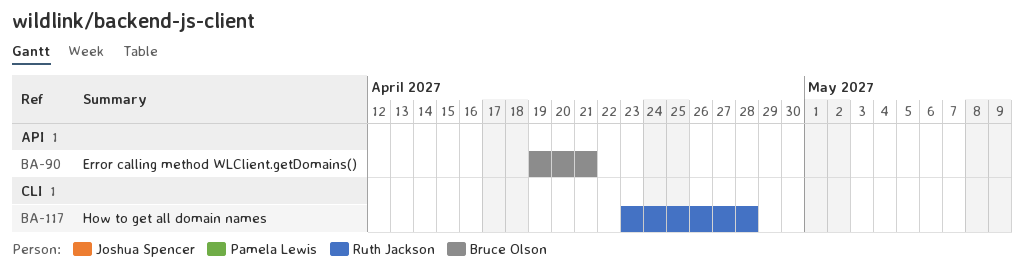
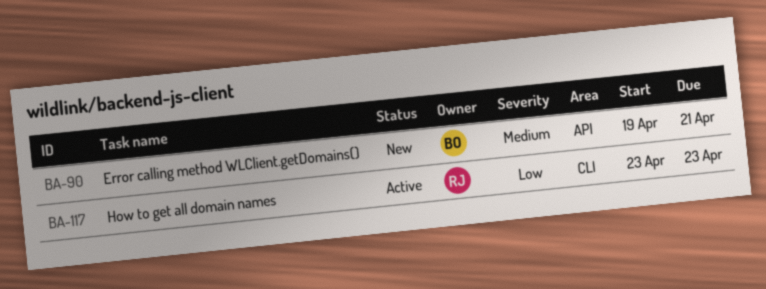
BA-117, due: Apr 28 -> Apr 23

